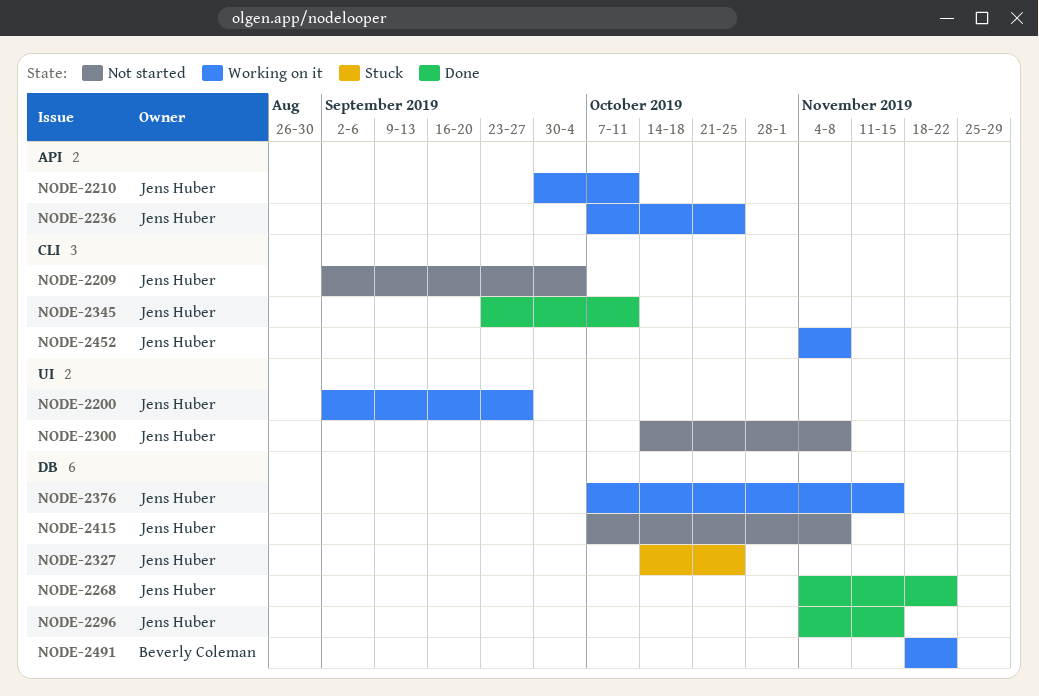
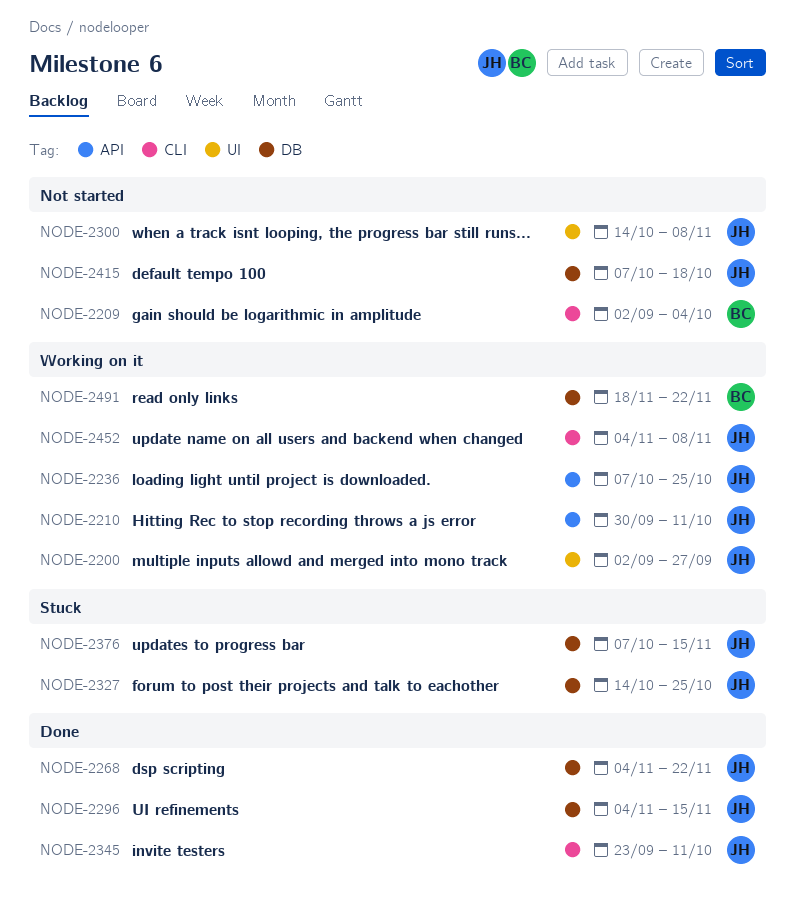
NODE-2209, owner: Jens Huber -> Beverly Coleman
NODE-2376, status: Working on it -> Stuck
NODE-2415, due: Nov 8 -> Oct 18

